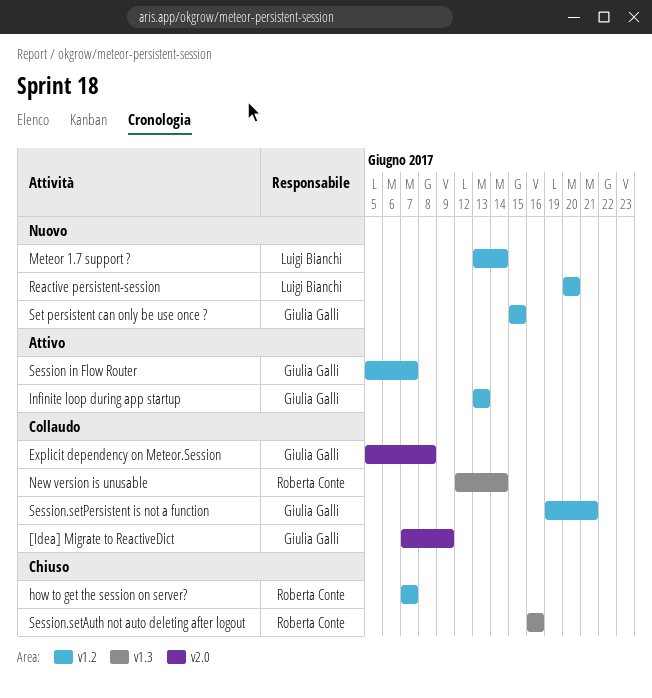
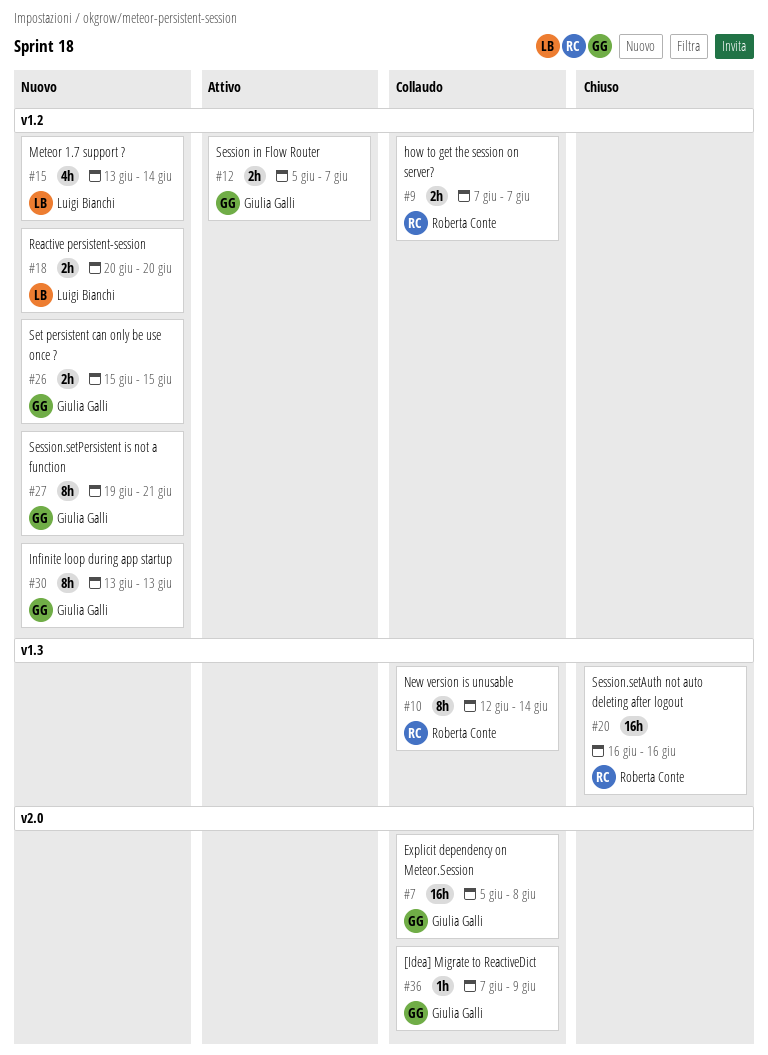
how to get the session on server?, status: Chiuso -> Collaudo
Infinite loop during app startup, status: Attivo -> Nuovo
Session.setPersistent is not a function, status: Collaudo -> Nuovo

